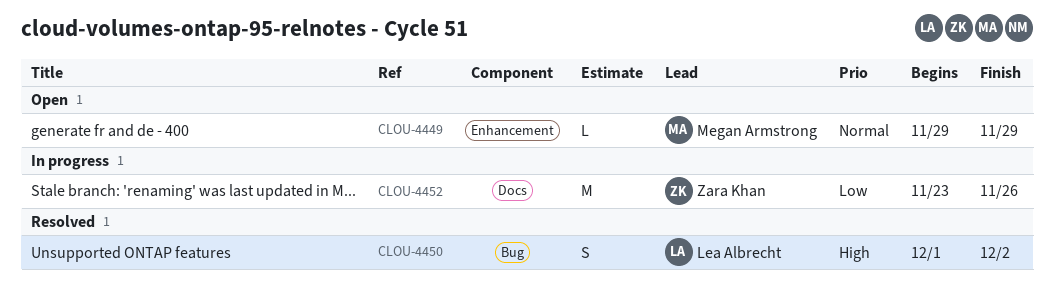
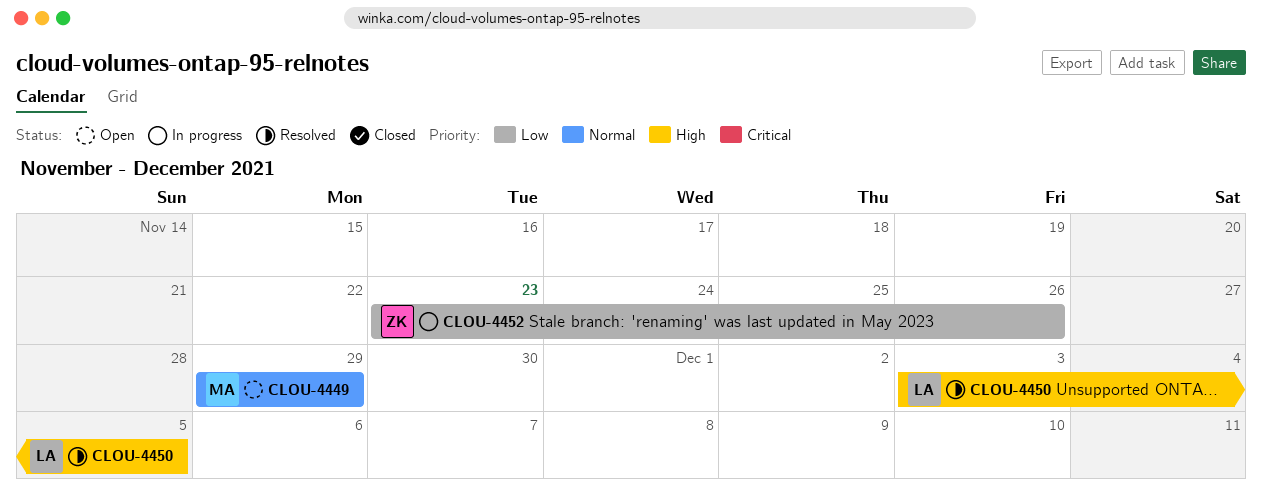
CLOU-4450, start: Dec 1 -> Dec 3
CLOU-4450, due: Dec 2 -> Dec 5

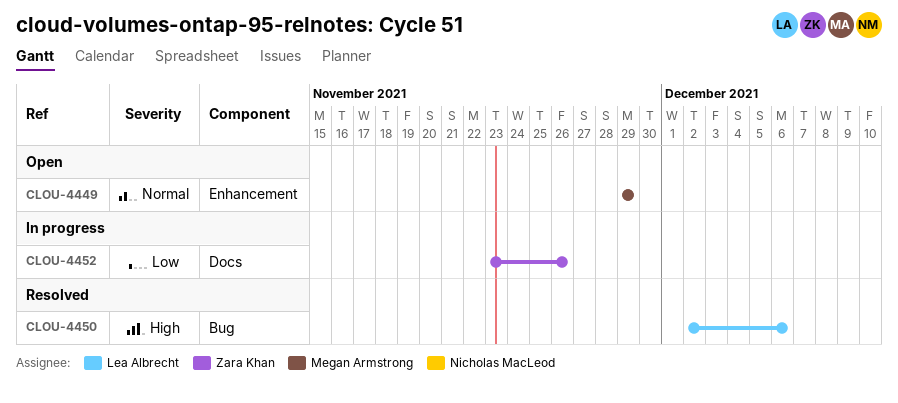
CLOU-4450, start: Dec 3 -> Dec 2
CLOU-4450, due: Dec 5 -> Dec 6

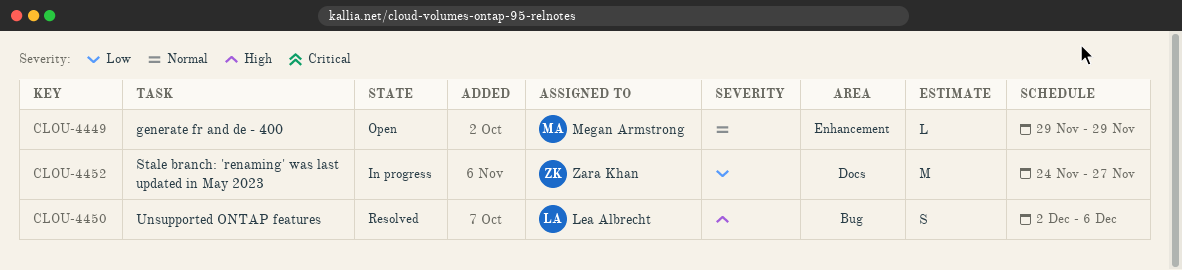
CLOU-4452, start: Nov 23 -> Nov 24
CLOU-4452, due: Nov 26 -> Nov 27

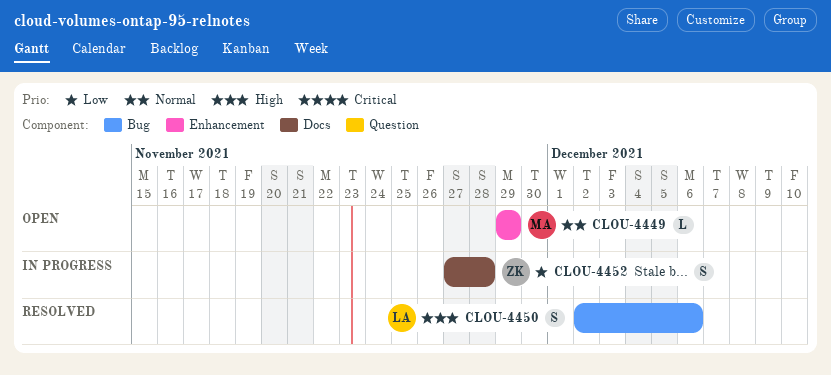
CLOU-4452, estimate: M -> S
CLOU-4452, start: Nov 24 -> Nov 27
CLOU-4452, due: Nov 27 -> Nov 28

